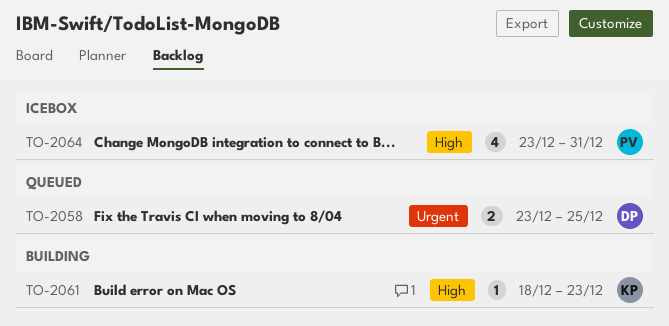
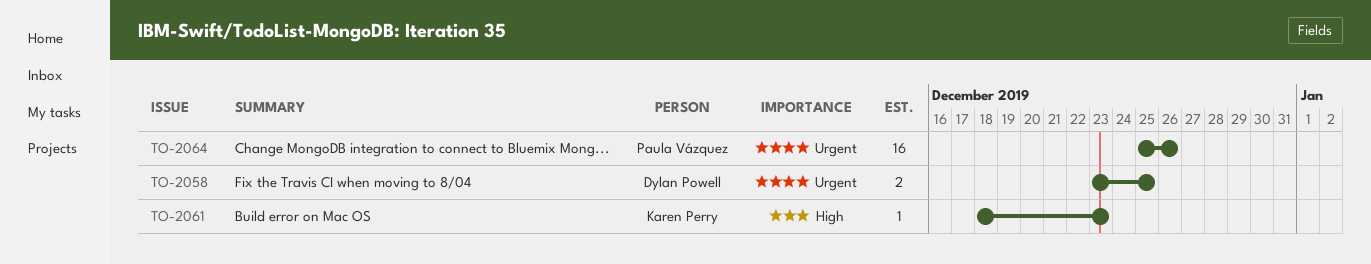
TO-2064, priority: High -> Urgent
TO-2064, estimate: 4 -> 16
TO-2064, start: Dec 23 -> Dec 25
TO-2064, due: Dec 31 -> Dec 26

